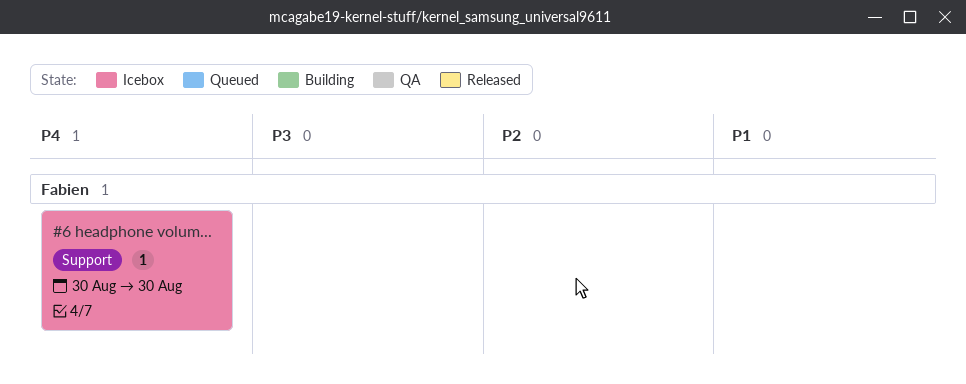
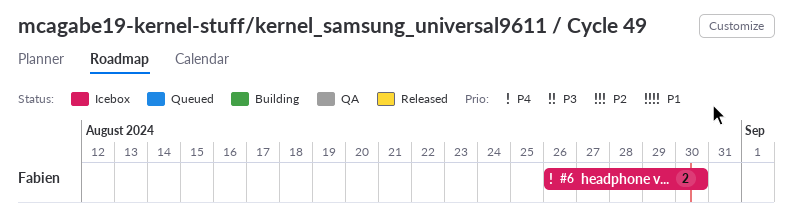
#6, estimate: 1 -> 2
#6, start: Aug 30 -> Aug 26

